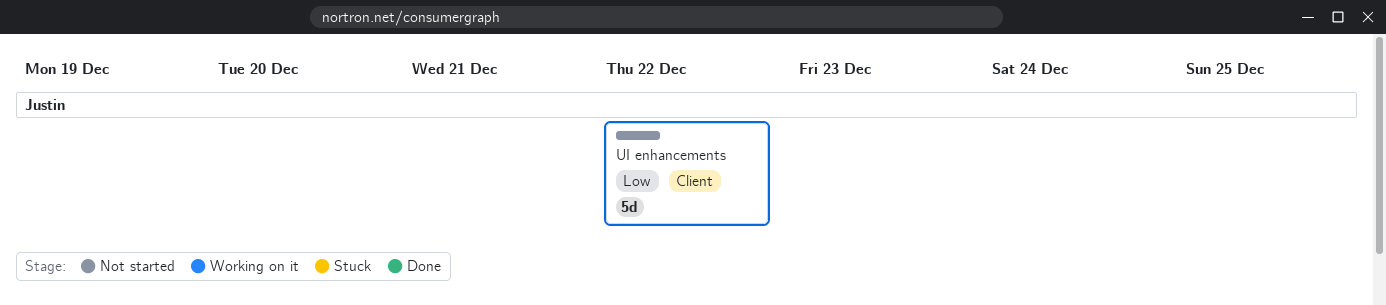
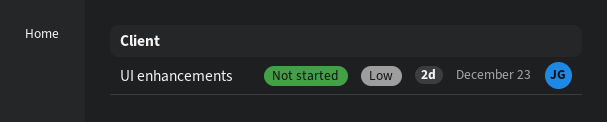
UI enhancements, estimate: 5d -> 2d
UI enhancements, due: Dec 22 -> Dec 23

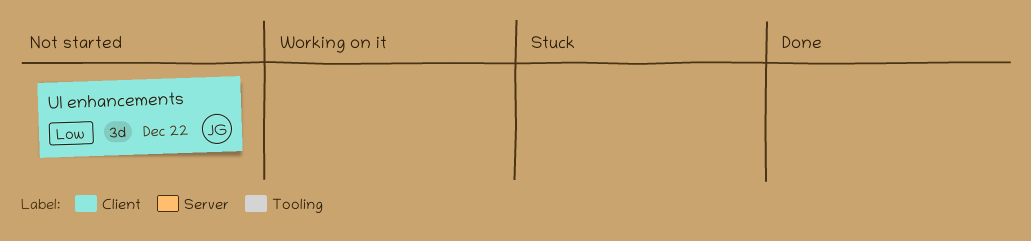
UI enhancements, estimate: 2d -> 3d
UI enhancements, due: Dec 23 -> Dec 22

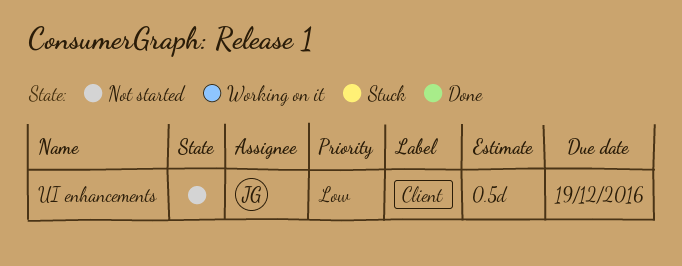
UI enhancements, estimate: 3d -> 0.5d
UI enhancements, due: Dec 22 -> Dec 19

